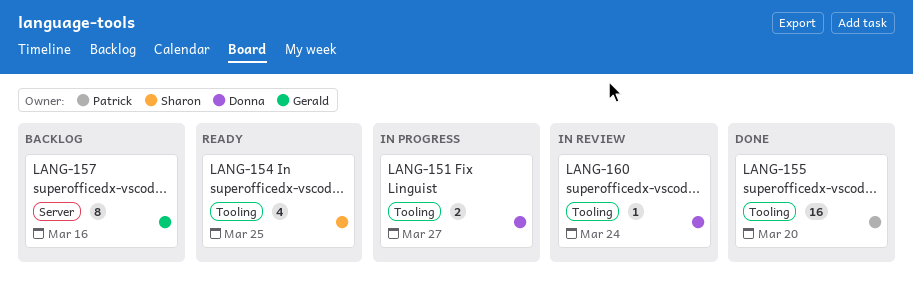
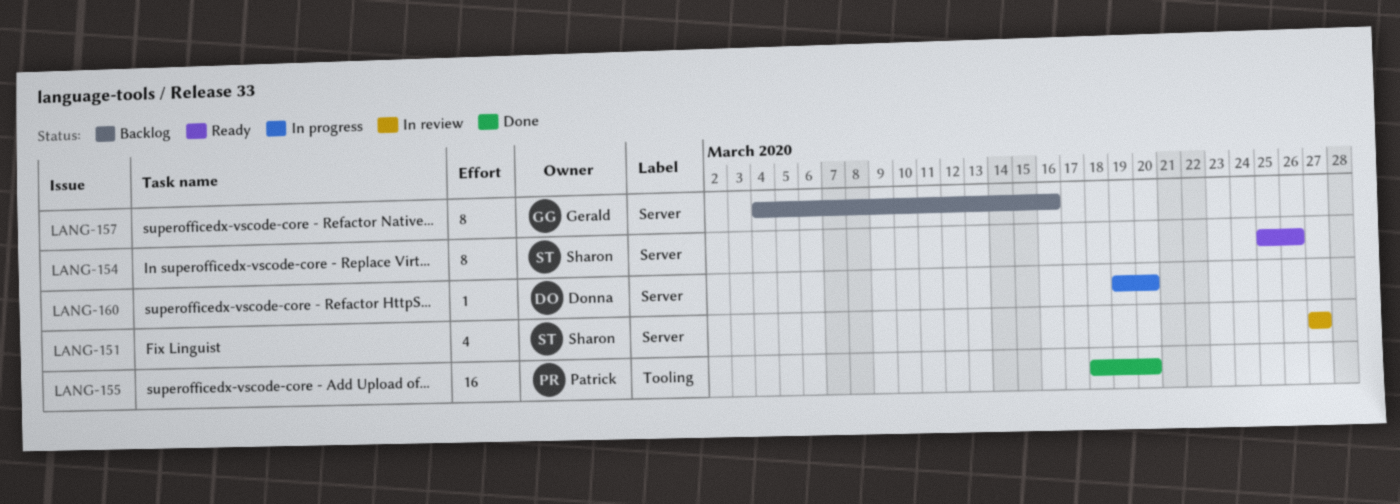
LANG-151, status: In progress -> In review
LANG-151, owner: Donna -> Sharon
LANG-151, label: Tooling -> Server
LANG-151, estimate: 2 -> 4
LANG-154, label: Tooling -> Server
LANG-154, estimate: 4 -> 8
LANG-154, due: Mar 25 -> Mar 26
LANG-160, status: In review -> In progress
LANG-160, label: Tooling -> Server
LANG-160, due: Mar 24 -> Mar 20

